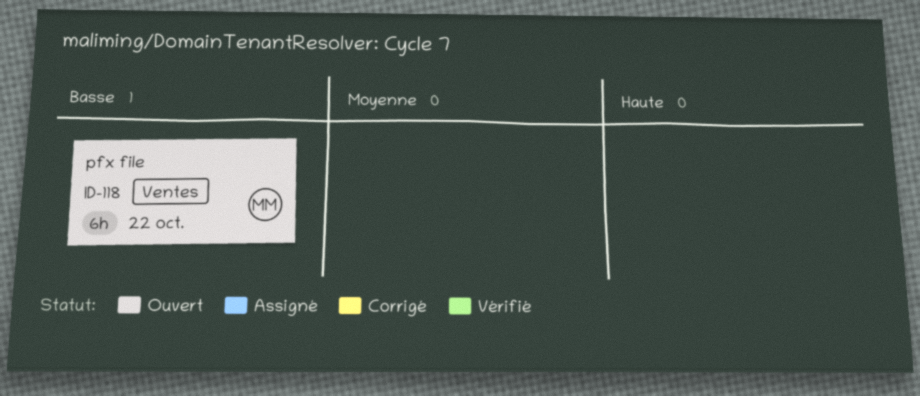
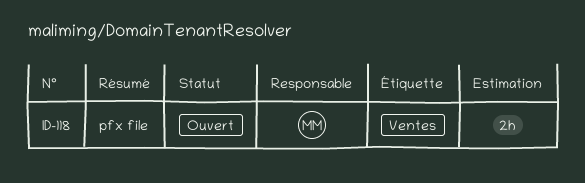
ID-118, estimate: 6h -> 2h

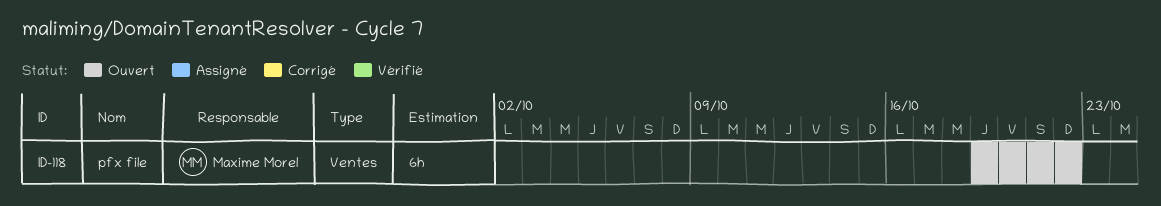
ID-118, estimate: 2h -> 6h

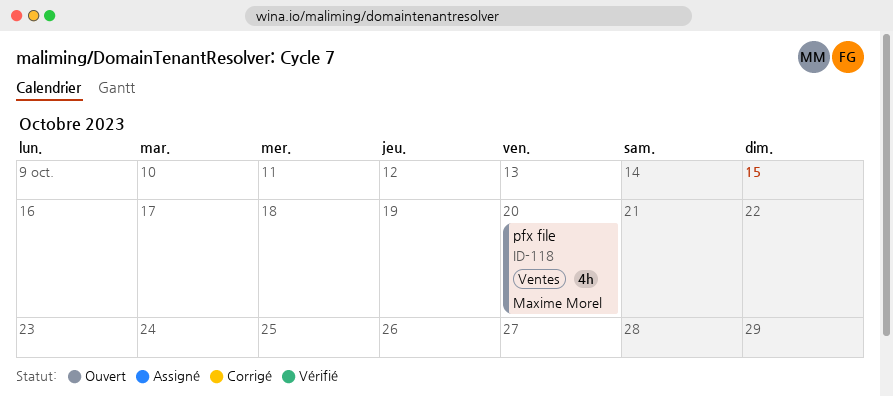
ID-118, estimate: 6h -> 4h
ID-118, due: Oct 22 -> Oct 20

